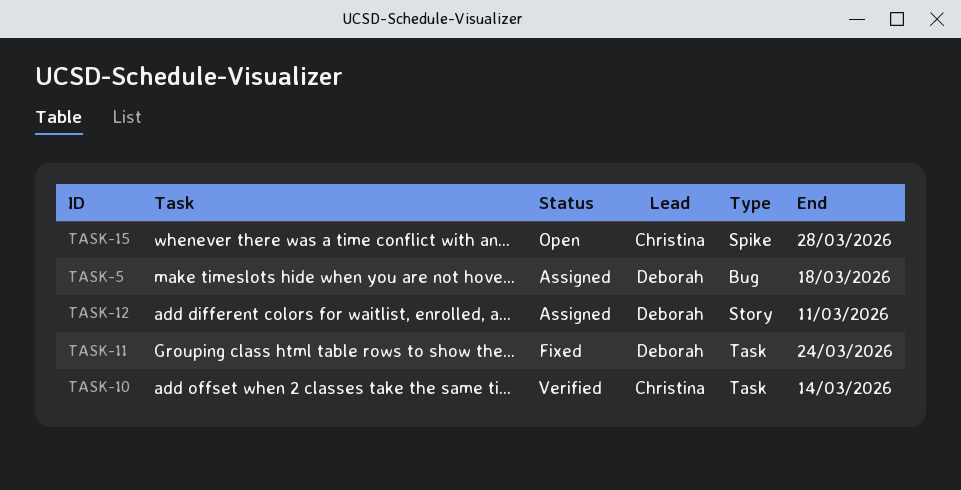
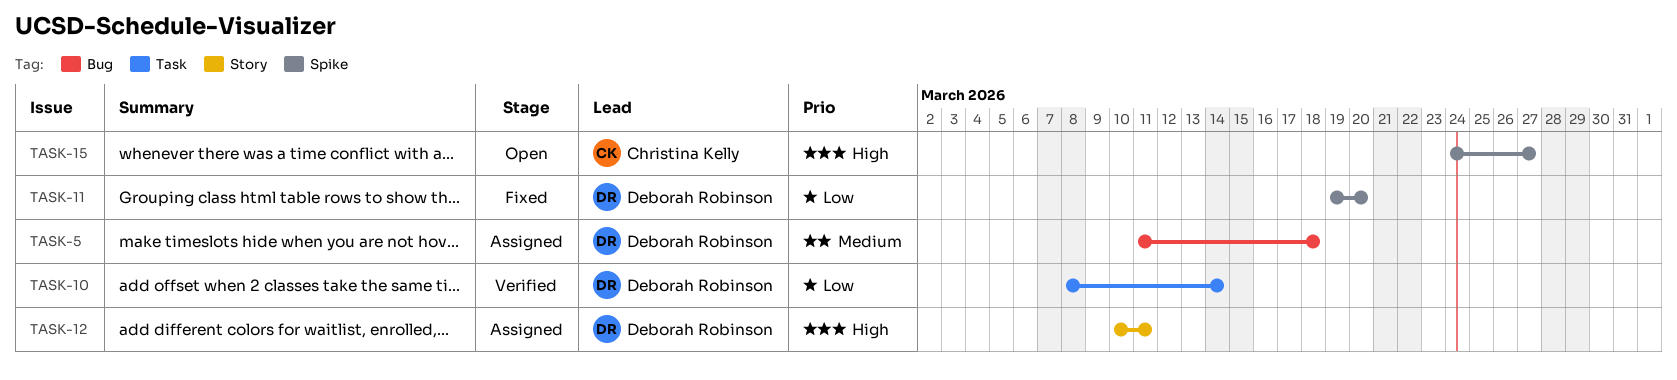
TASK-10, owner: Christina Kelly -> Deborah Robinson
TASK-11, label: Task -> Spike
TASK-11, due: Mar 24 -> Mar 20
TASK-15, due: Mar 28 -> Mar 27

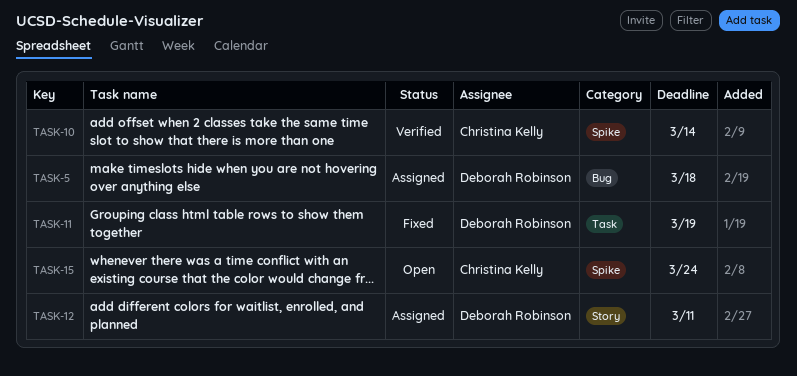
TASK-10, owner: Deborah Robinson -> Christina Kelly
TASK-10, label: Task -> Spike
TASK-11, label: Spike -> Task
TASK-11, due: Mar 20 -> Mar 19
TASK-15, due: Mar 27 -> Mar 24

